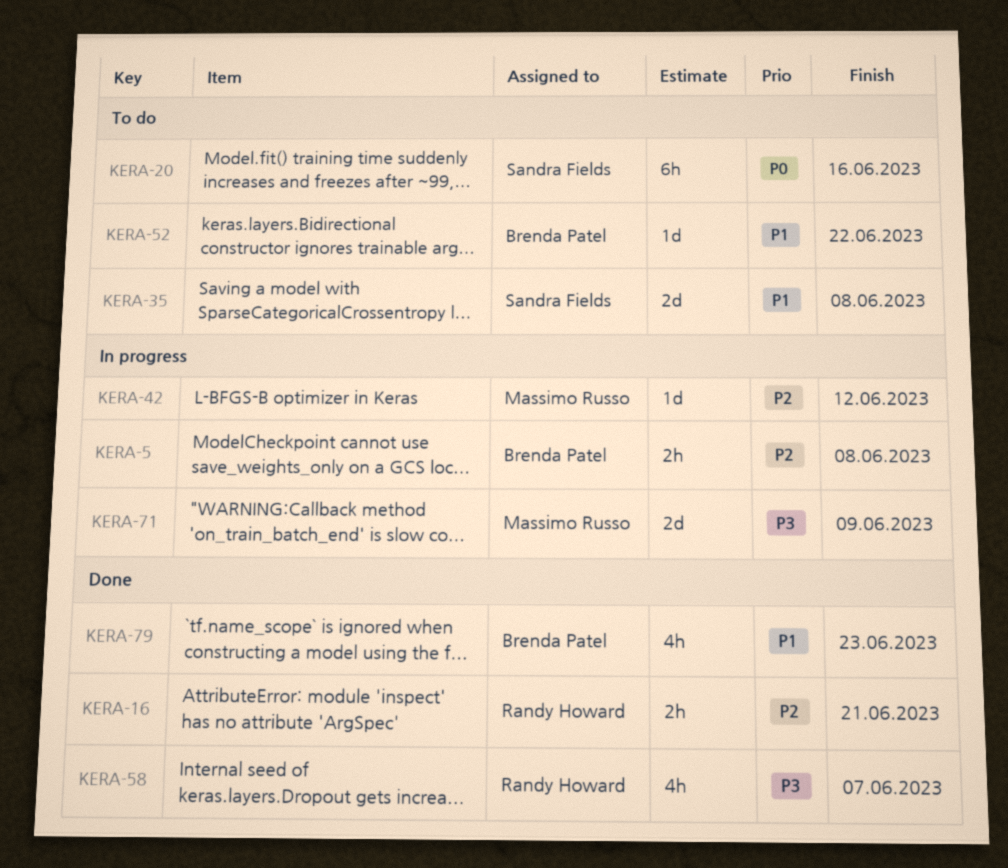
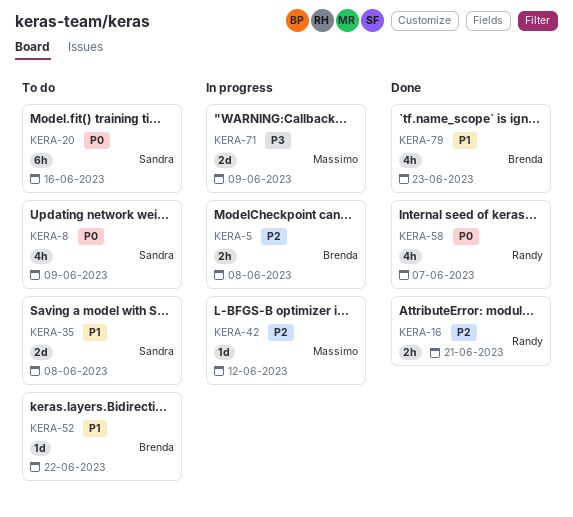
KERA-8: none -> present
KERA-58, priority: P3 -> P0

